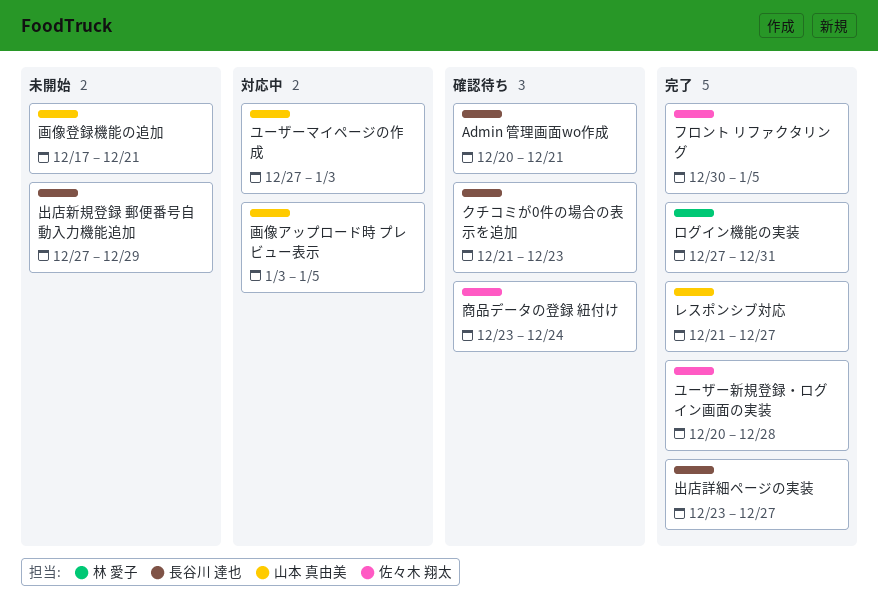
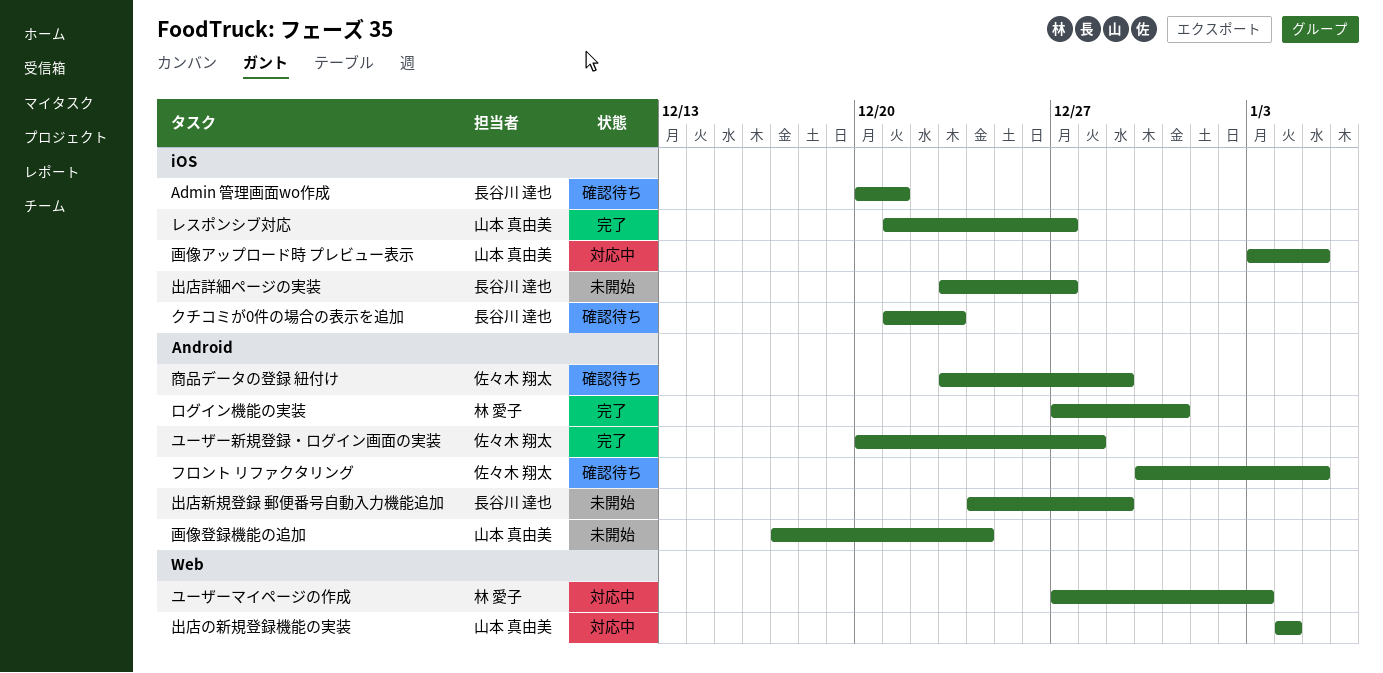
フロント リファクタリング, status: 完了 -> 確認待ち
ユーザーマイページの作成, owner: 山本 真由美 -> 林 愛子
出店の新規登録機能の実装: none -> present
出店新規登録 郵便番号自動入力機能追加, start: Dec 27 -> Dec 24
出店詳細ページの実装, status: 完了 -> 未開始
商品データの登録 紐付け, due: Dec 24 -> Dec 29
画像登録機能の追加, due: Dec 21 -> Dec 24

